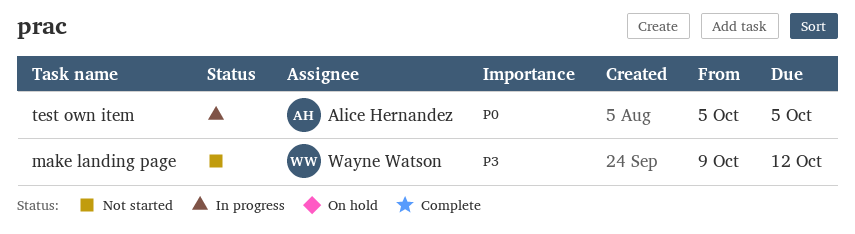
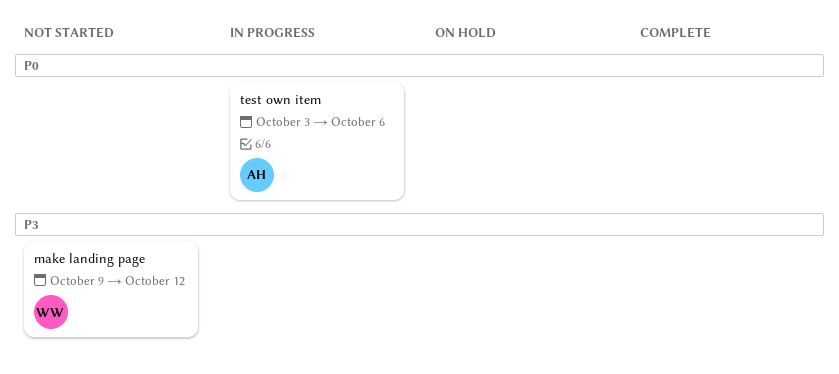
test own item, start: Oct 5 -> Oct 3
test own item, due: Oct 5 -> Oct 6

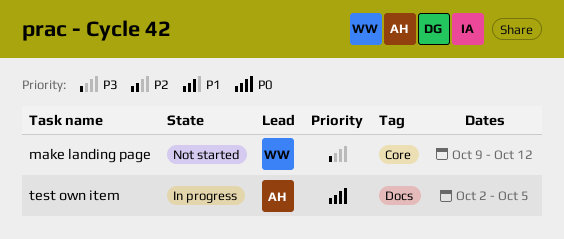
test own item, start: Oct 3 -> Oct 2
test own item, due: Oct 6 -> Oct 5

